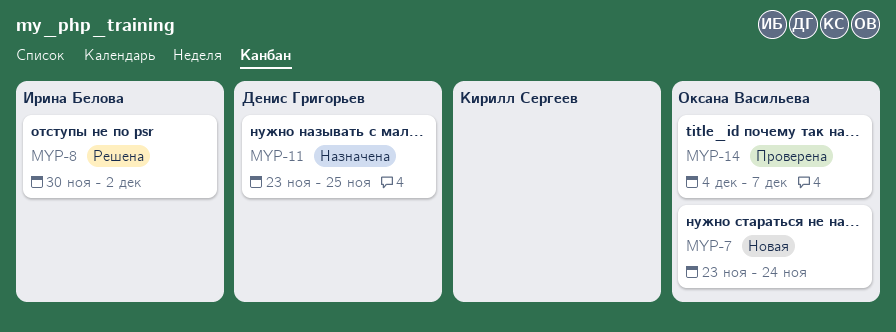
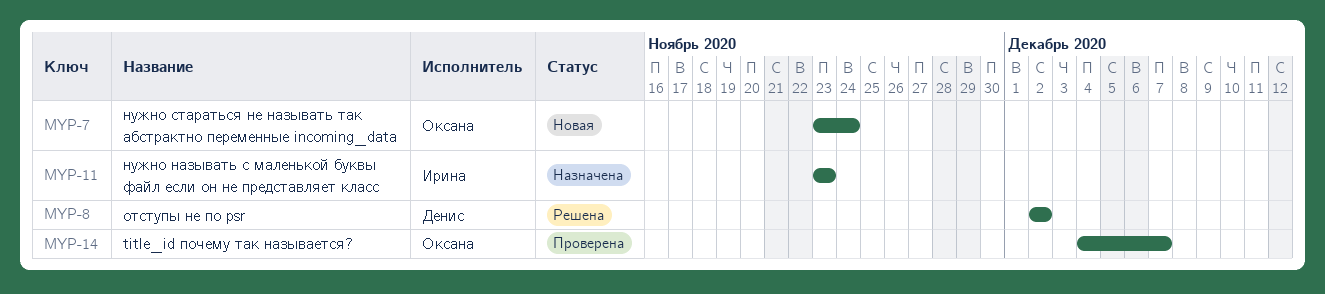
MYP-8, owner: Ирина Белова -> Денис Григорьев
MYP-8, start: Nov 30 -> Dec 2
MYP-11, owner: Денис Григорьев -> Ирина Белова
MYP-11, due: Nov 25 -> Nov 23

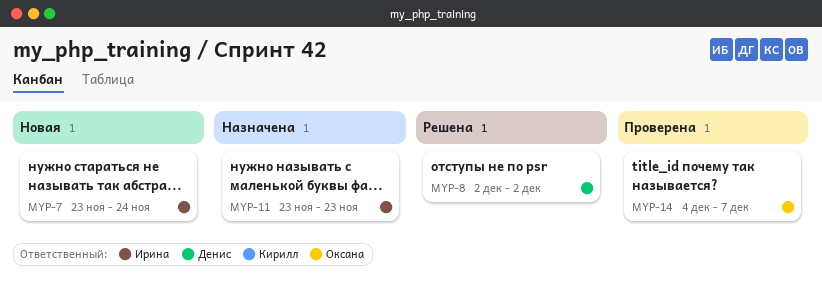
MYP-7, owner: Оксана -> Ирина

